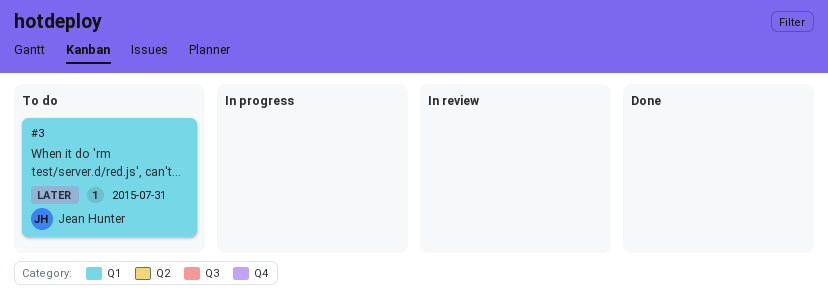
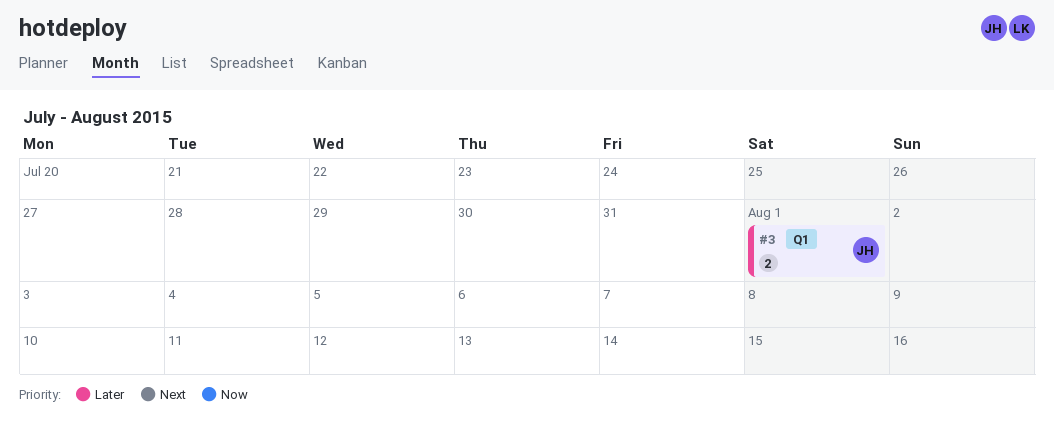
#3, estimate: 1 -> 2
#3, due: Jul 31 -> Aug 1

